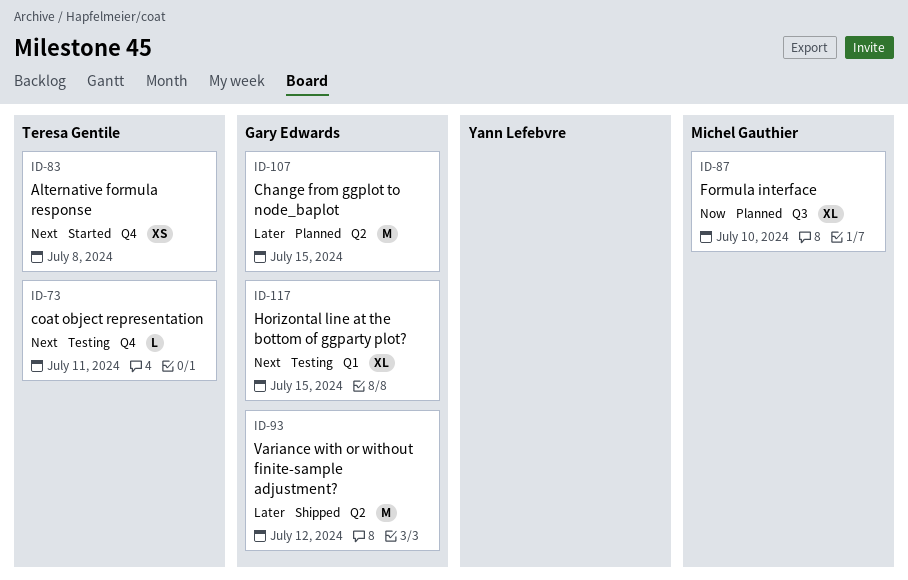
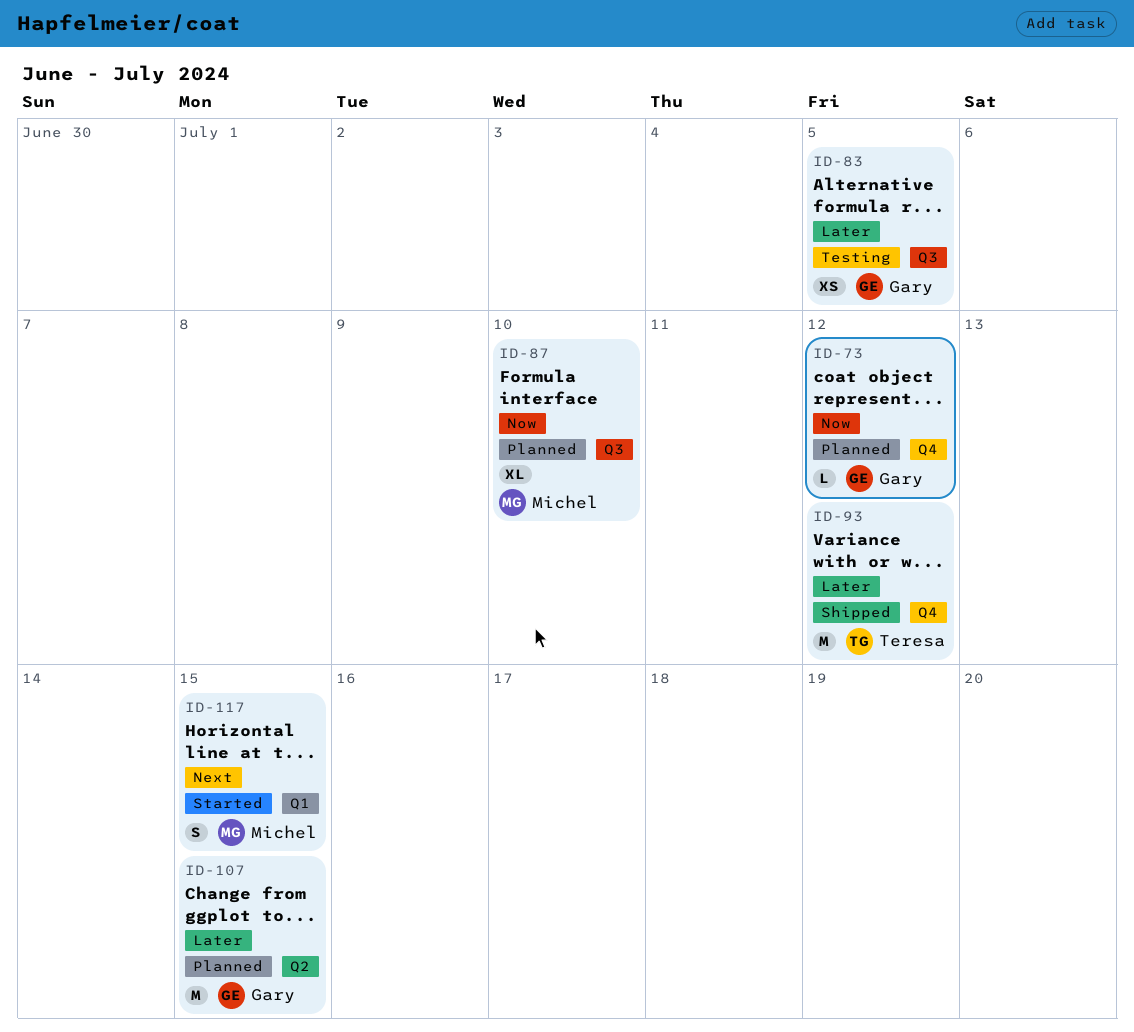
ID-73, status: Testing -> Planned
ID-73, owner: Teresa Gentile -> Gary Edwards
ID-73, priority: Next -> Now
ID-73, due: Jul 11 -> Jul 12
ID-83, status: Started -> Testing
ID-83, owner: Teresa Gentile -> Gary Edwards
ID-83, priority: Next -> Later
ID-83, label: Q4 -> Q3
ID-83, due: Jul 8 -> Jul 5
ID-93, owner: Gary Edwards -> Teresa Gentile
ID-93, label: Q2 -> Q4
ID-117, status: Testing -> Started
ID-117, owner: Gary Edwards -> Michel Gauthier
ID-117, estimate: XL -> S

